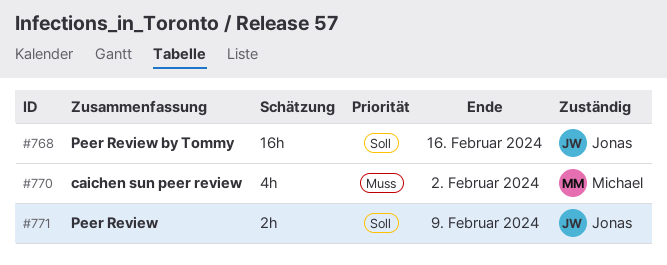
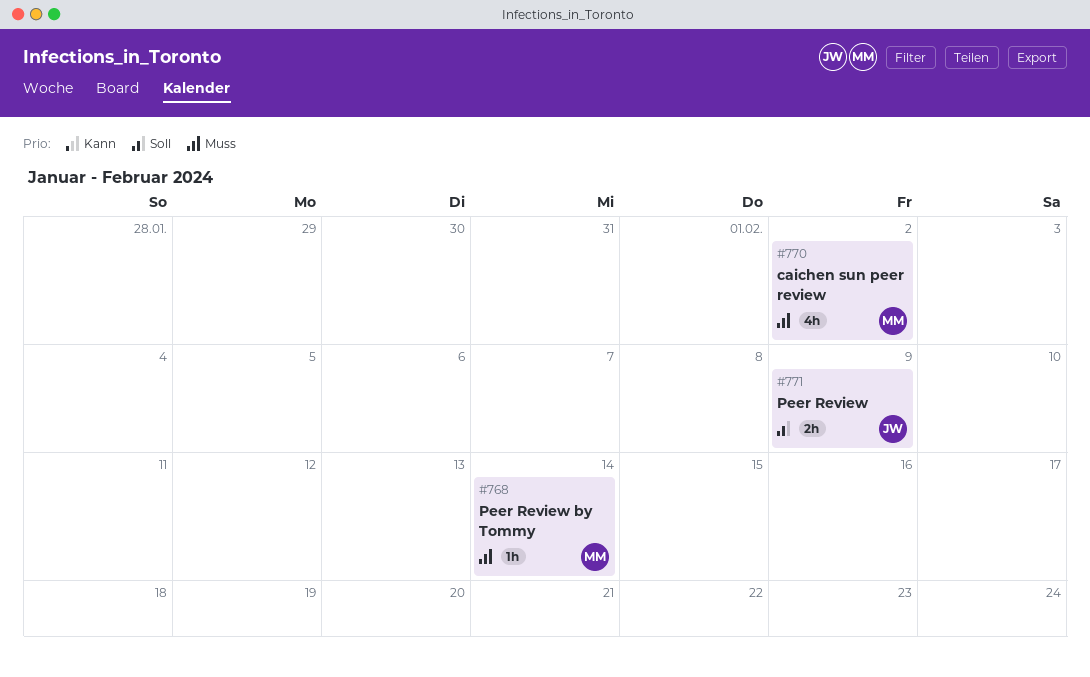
#768, owner: Jonas -> Michael
#768, priority: Soll -> Muss
#768, estimate: 16h -> 1h
#768, due: Feb 16 -> Feb 14

